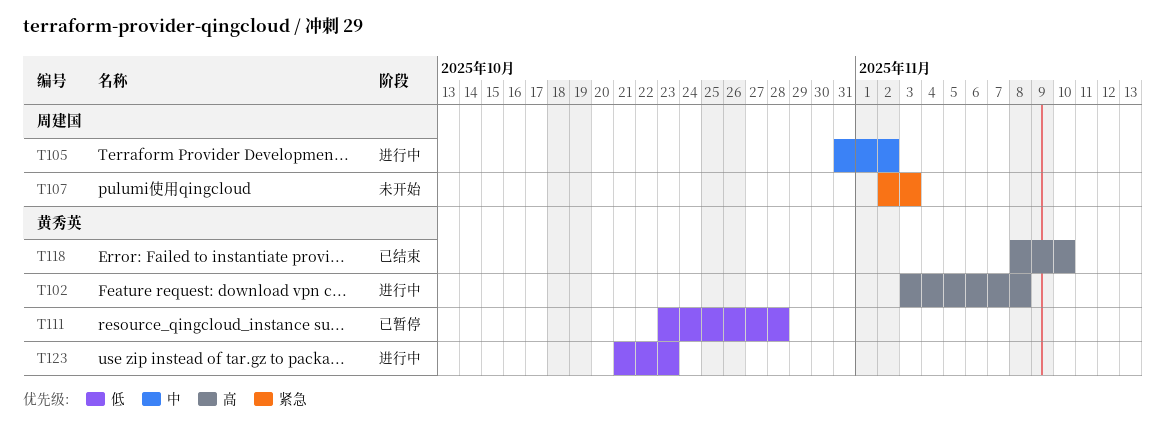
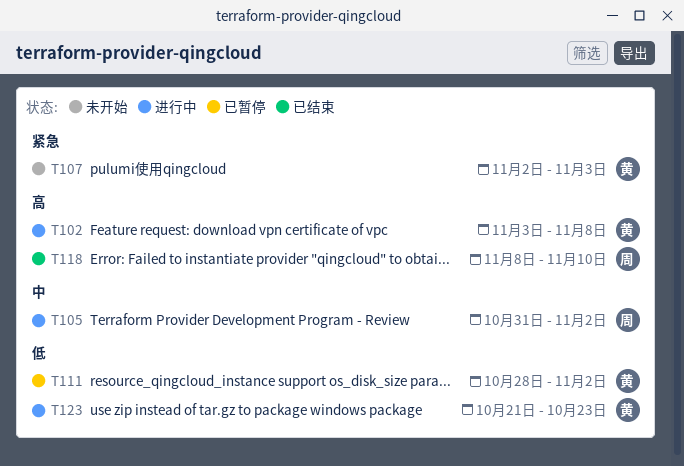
T107, owner: 周建国 -> 黄秀英
T111, start: Oct 23 -> Oct 28
T111, due: Oct 28 -> Nov 2
T118, owner: 黄秀英 -> 周建国

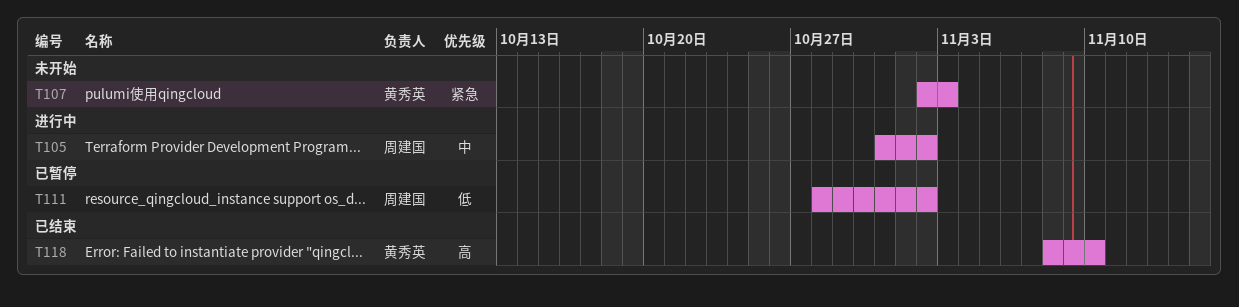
T102: present -> none
T111, owner: 黄秀英 -> 周建国
T118, owner: 周建国 -> 黄秀英
T123: present -> none

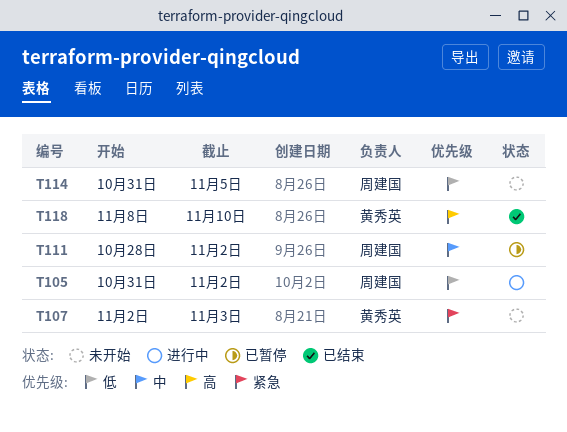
T105, priority: 中 -> 低
T111, priority: 低 -> 中
T114: none -> present

